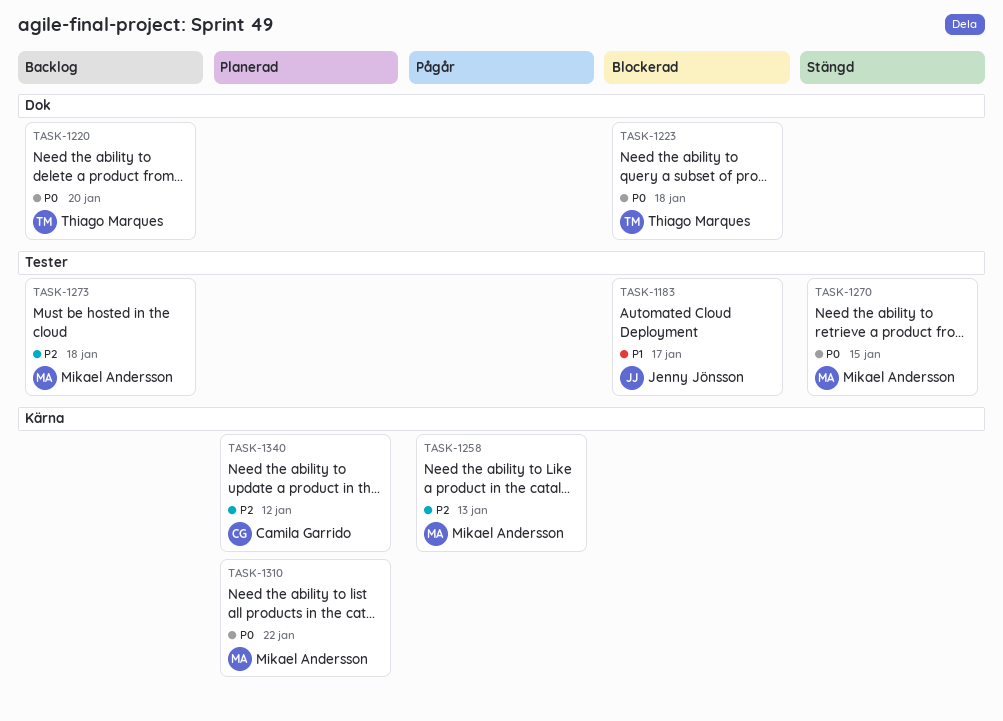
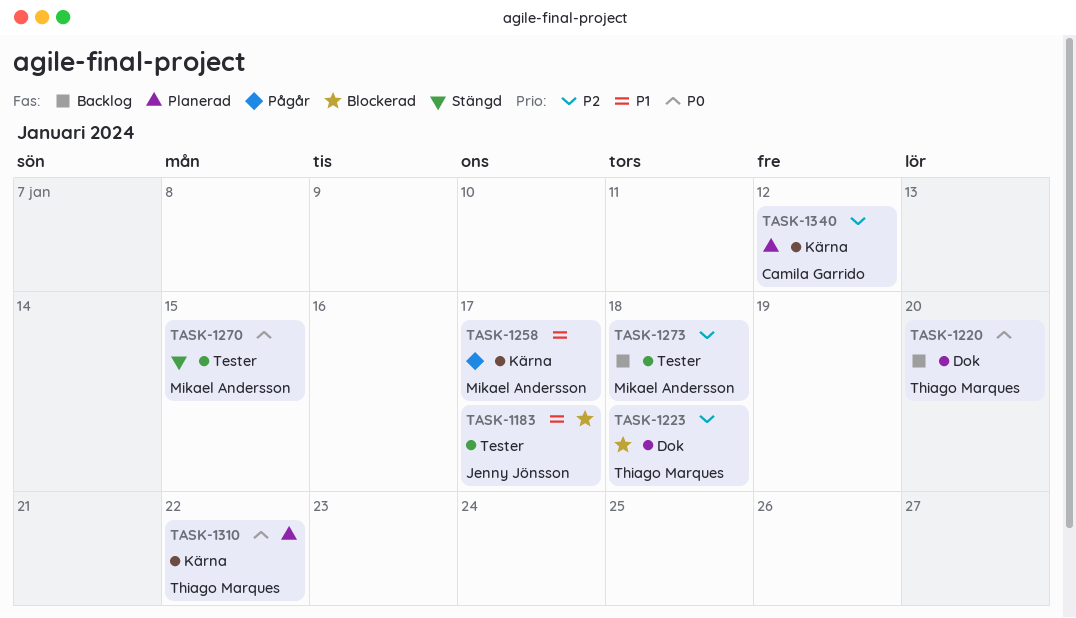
TASK-1223, priority: P0 -> P2
TASK-1258, priority: P2 -> P1
TASK-1258, due: Jan 13 -> Jan 17
TASK-1310, owner: Mikael Andersson -> Thiago Marques

